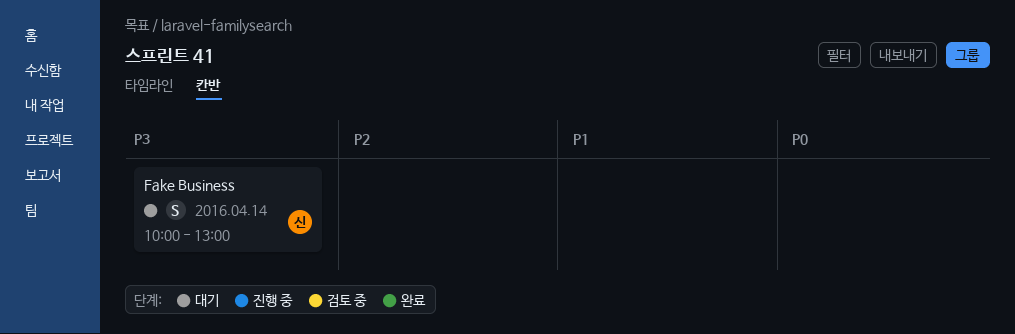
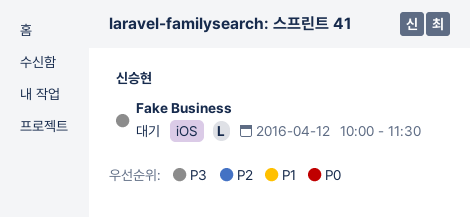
Fake Business, estimate: S -> L
Fake Business, day: Apr 14 -> Apr 12
Fake Business, ends: 13:00 -> 11:30

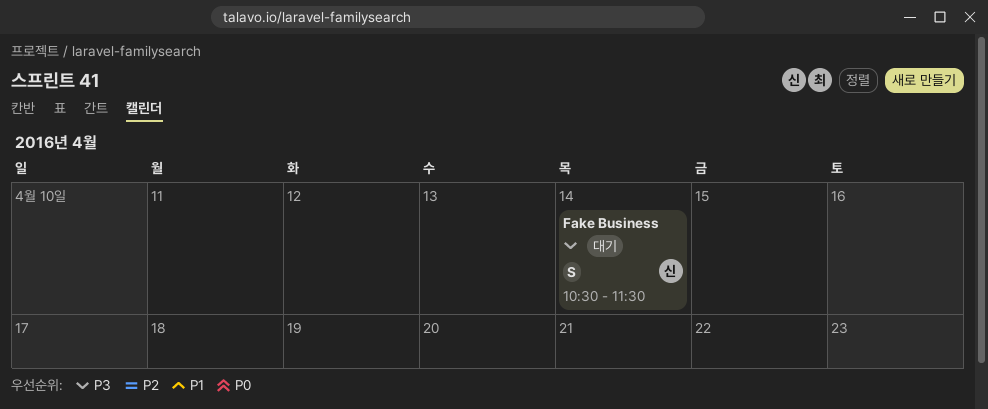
Fake Business, estimate: L -> S
Fake Business, day: Apr 12 -> Apr 14
Fake Business, begins: 10:00 -> 10:30

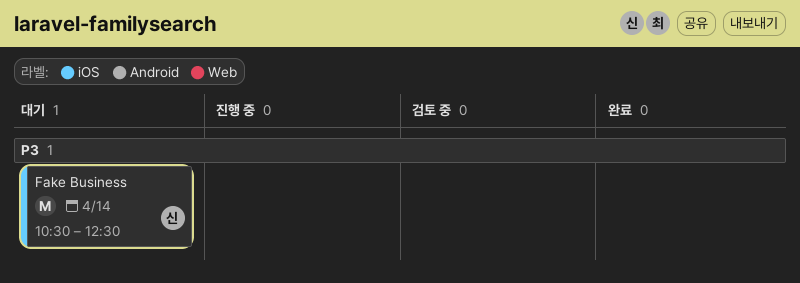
Fake Business, estimate: S -> M
Fake Business, ends: 11:30 -> 12:30

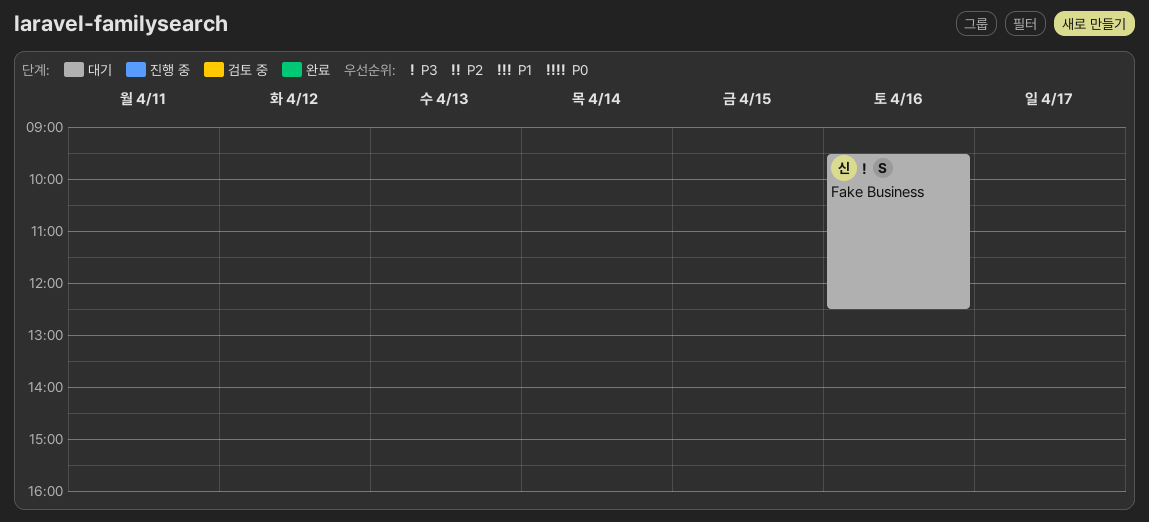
Fake Business, estimate: M -> S
Fake Business, day: Apr 14 -> Apr 16
Fake Business, begins: 10:30 -> 09:30

